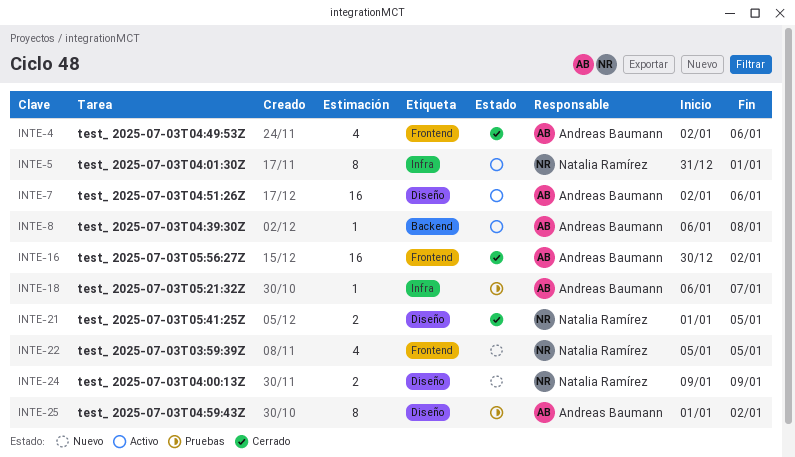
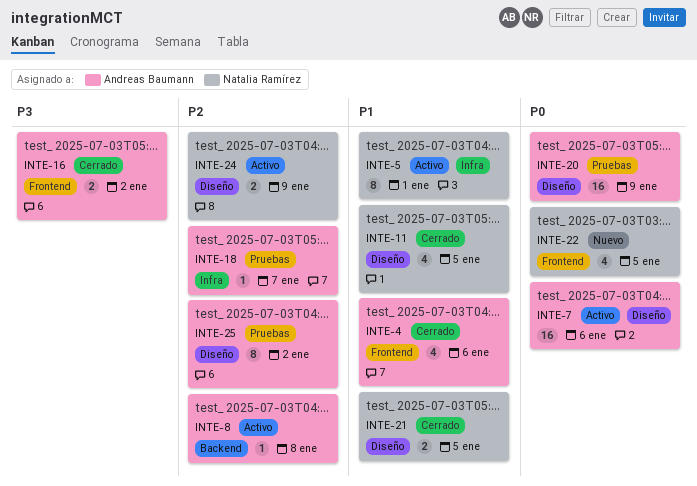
INTE-11: none -> present
INTE-16, estimate: 16 -> 2
INTE-20: none -> present
INTE-24, status: Nuevo -> Activo

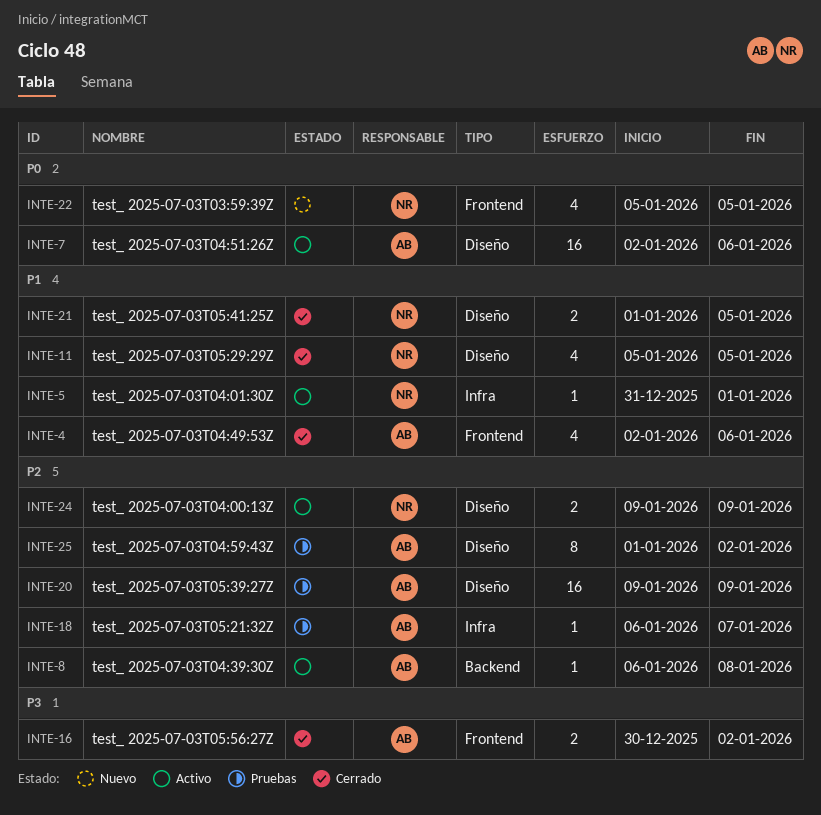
INTE-5, estimate: 8 -> 1
INTE-20, priority: P0 -> P2

